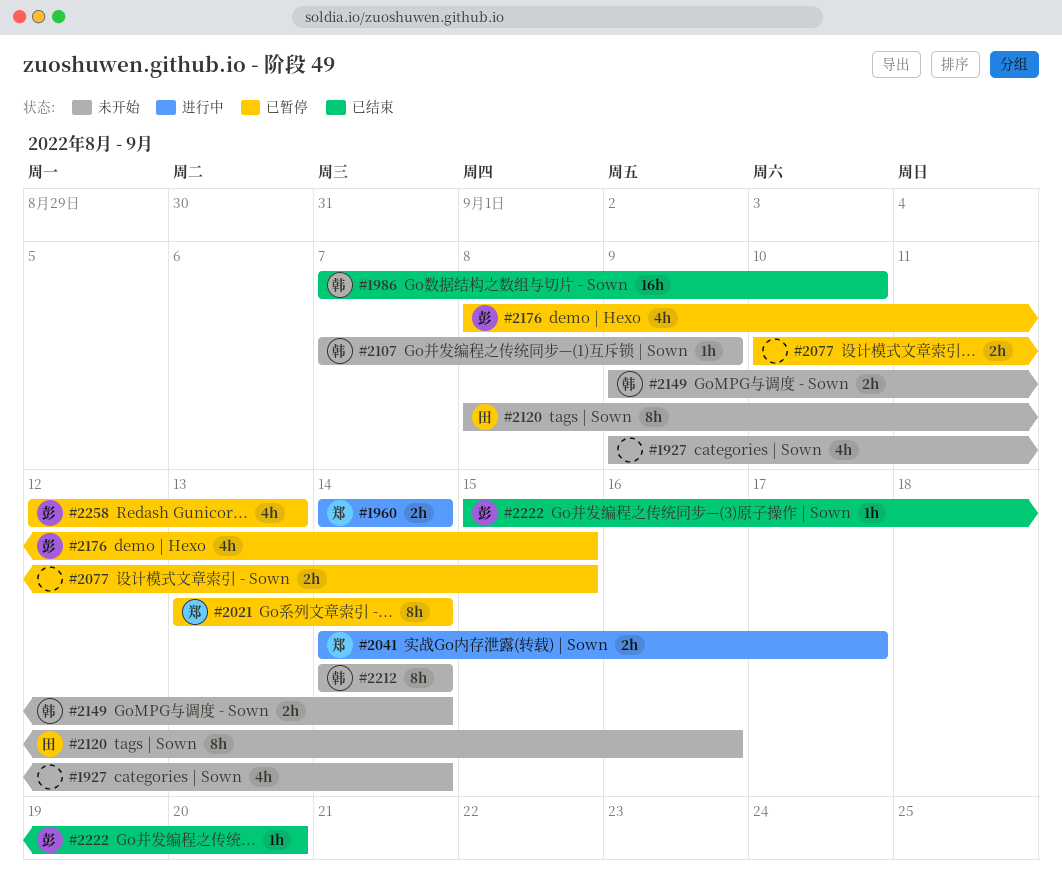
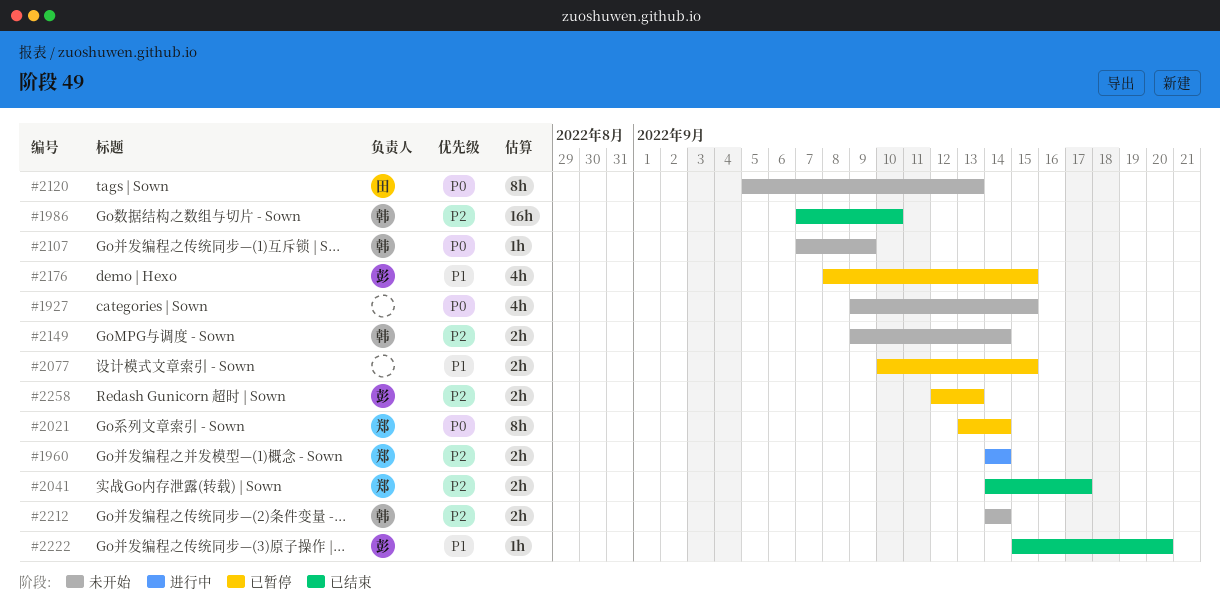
#1927, due: Sep 14 -> Sep 15
#2041, status: 进行中 -> 已结束
#2120, start: Sep 8 -> Sep 5
#2120, due: Sep 16 -> Sep 13
#2212, estimate: 8h -> 2h
#2258, estimate: 4h -> 2h

